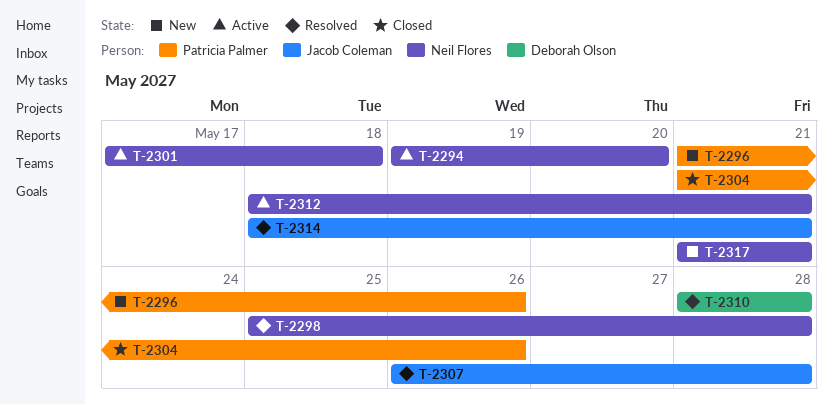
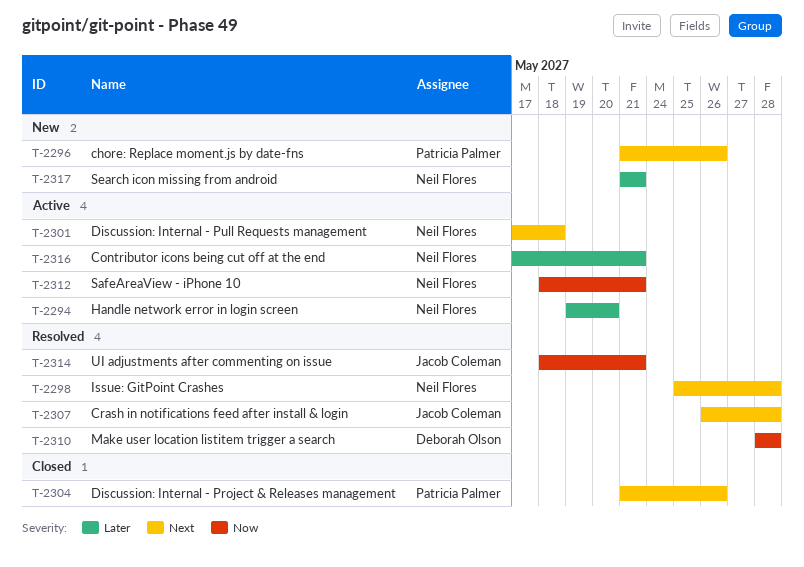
T-2316: none -> present

